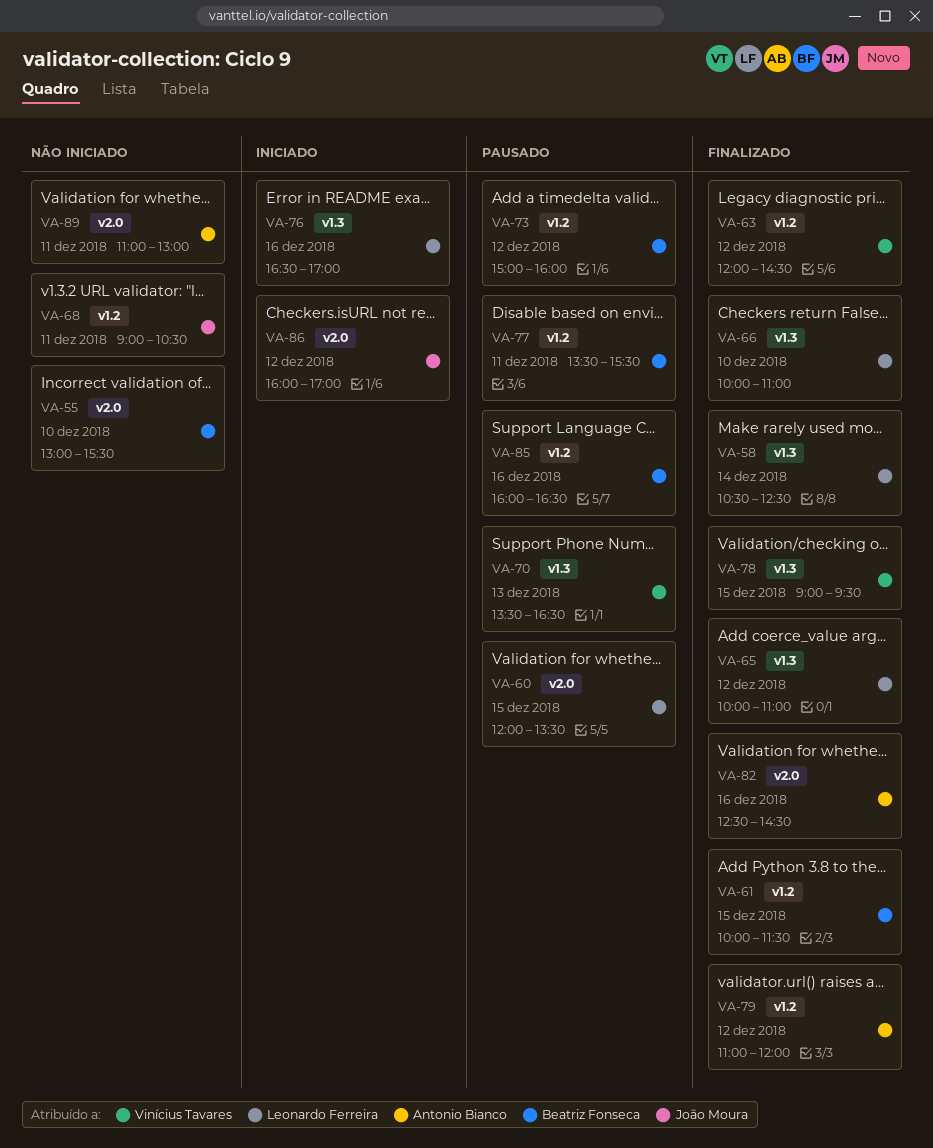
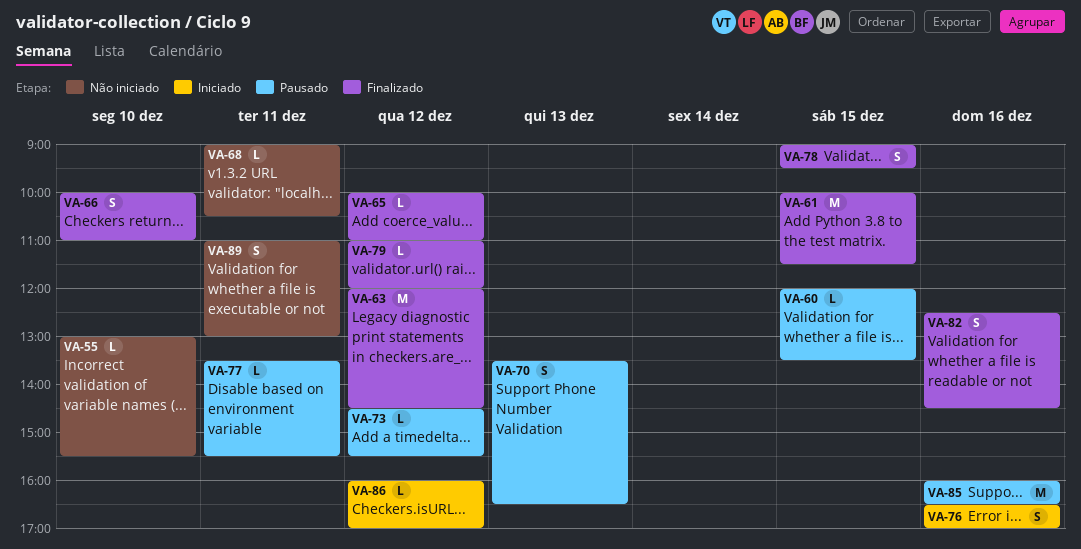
VA-58: present -> none
VA-73, begins: 15:00 -> 14:30
VA-73, ends: 16:00 -> 15:30

